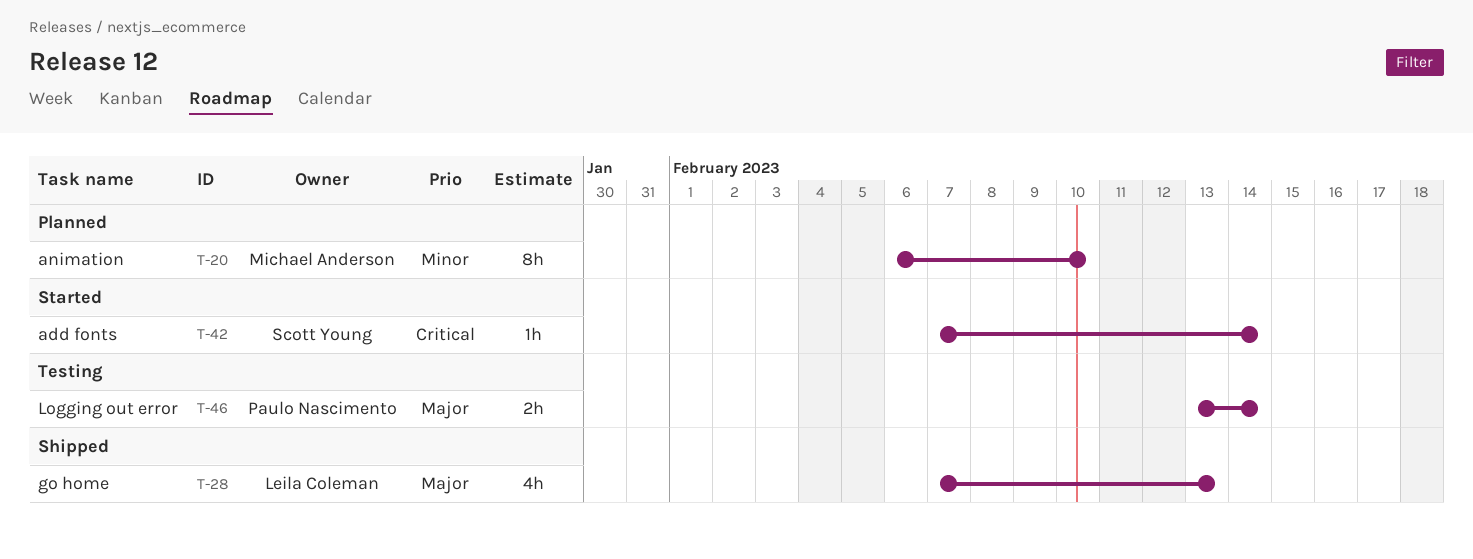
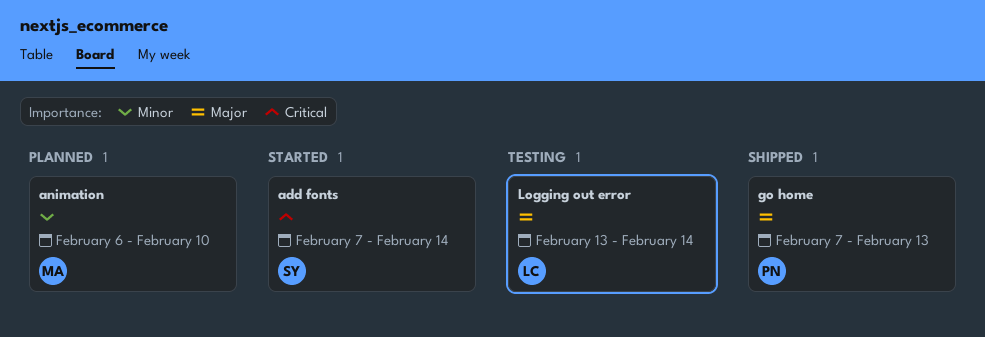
go home, owner: Leila Coleman -> Paulo Nascimento
Logging out error, owner: Paulo Nascimento -> Leila Coleman

